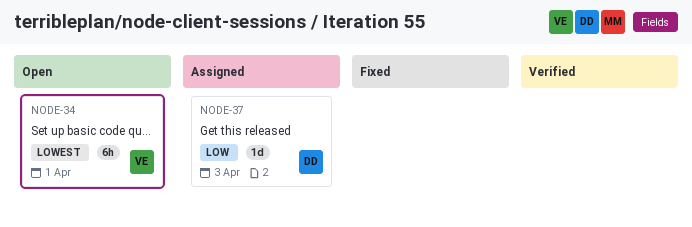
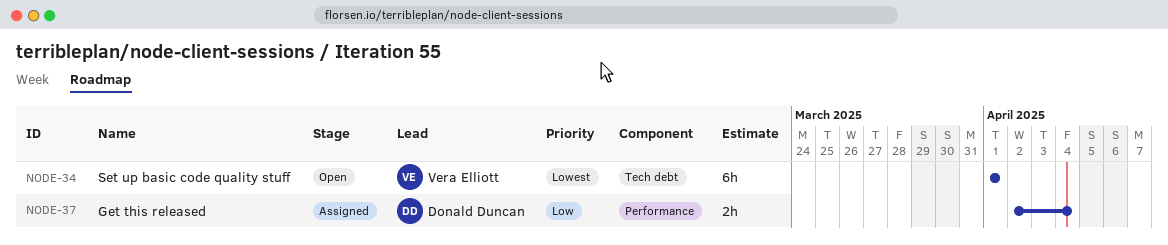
NODE-37, estimate: 1d -> 2h
NODE-37, due: Apr 3 -> Apr 4

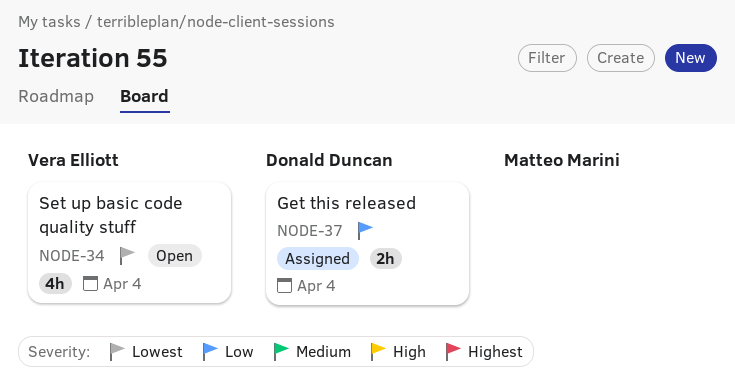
NODE-34, estimate: 6h -> 4h
NODE-34, due: Apr 1 -> Apr 4

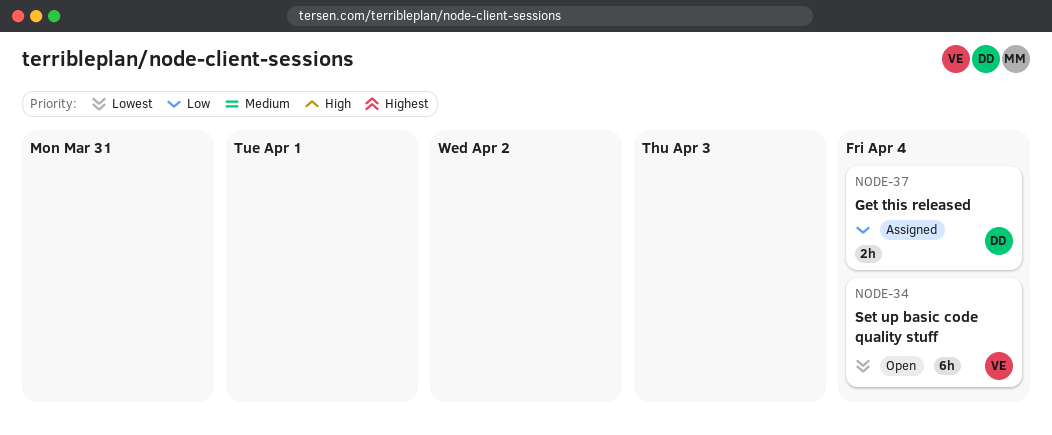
NODE-34, estimate: 4h -> 6h

